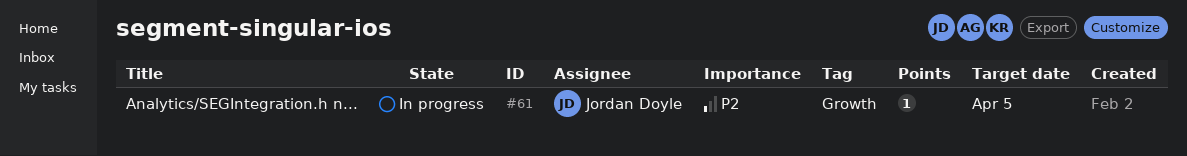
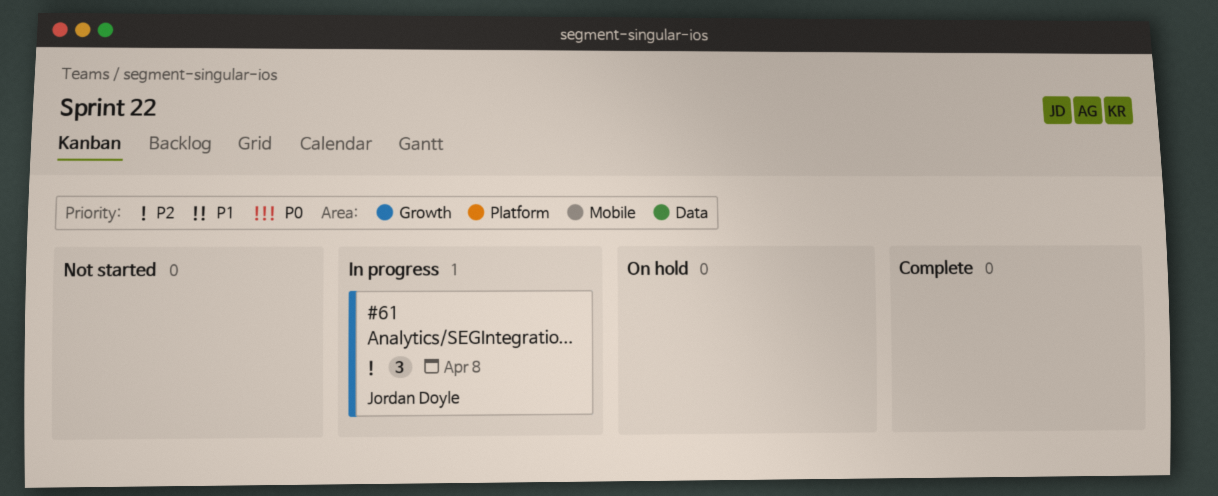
#61, estimate: 1 -> 3
#61, due: Apr 5 -> Apr 8

